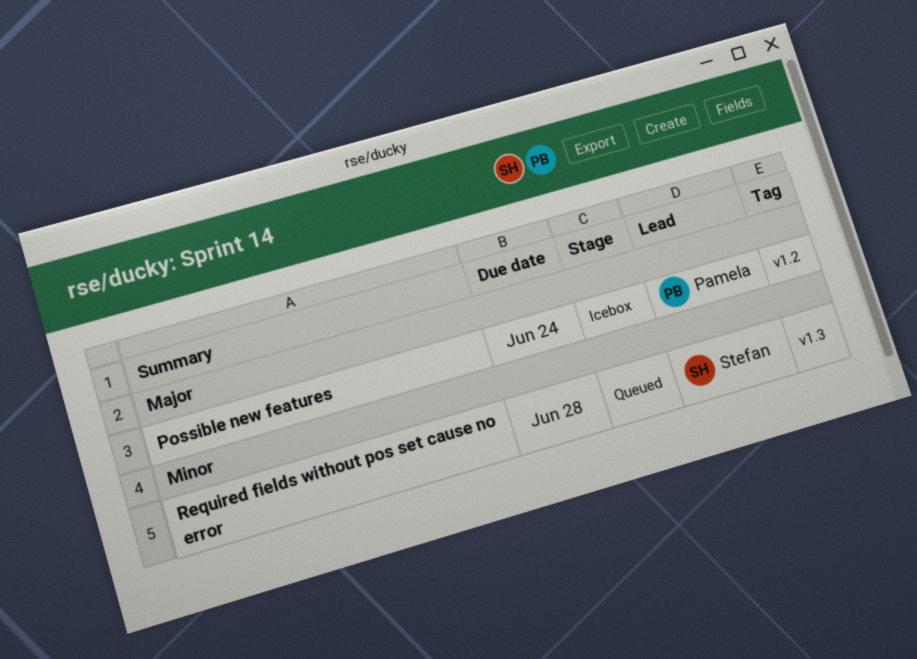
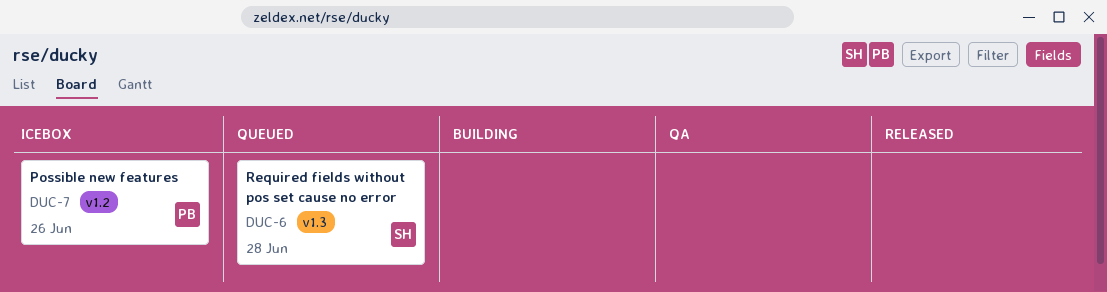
Possible new features, due: Jun 24 -> Jun 26

